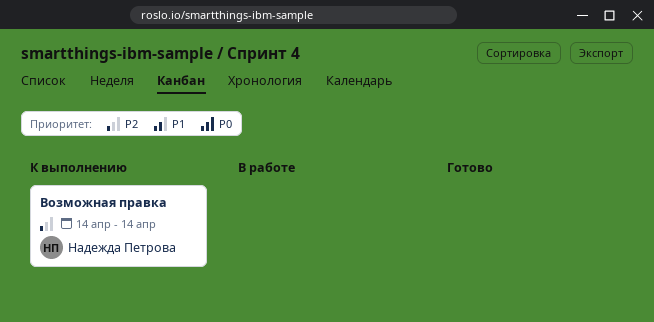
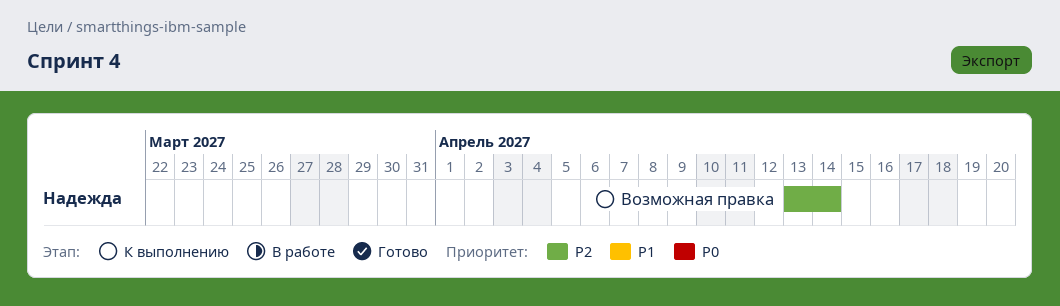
Возможная правка, start: Apr 14 -> Apr 13

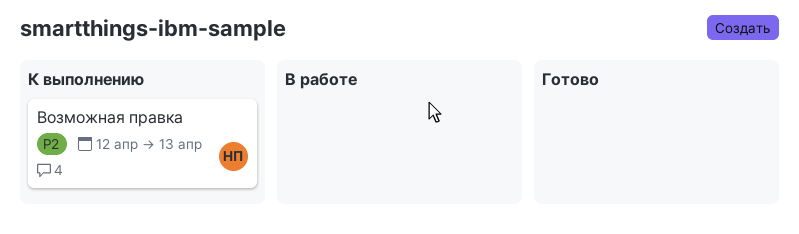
Возможная правка, start: Apr 13 -> Apr 12
Возможная правка, due: Apr 14 -> Apr 13

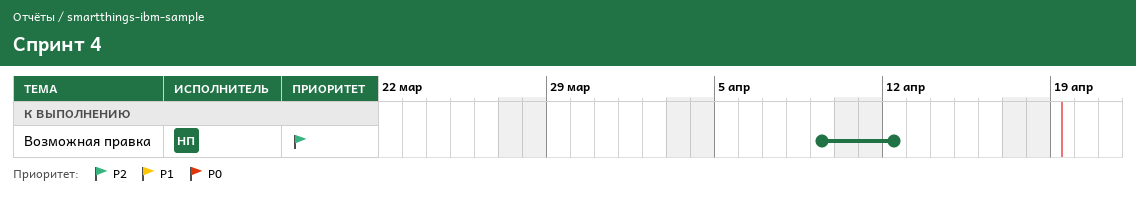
Возможная правка, start: Apr 12 -> Apr 9
Возможная правка, due: Apr 13 -> Apr 12

